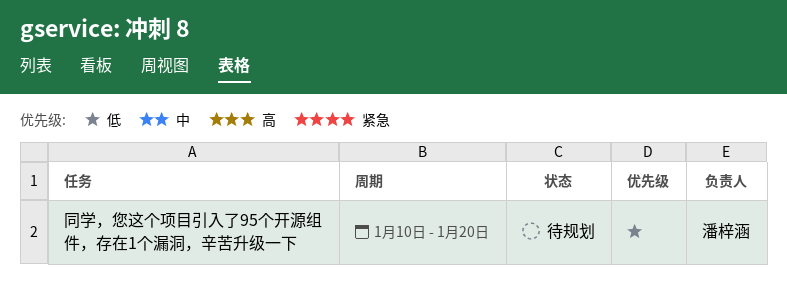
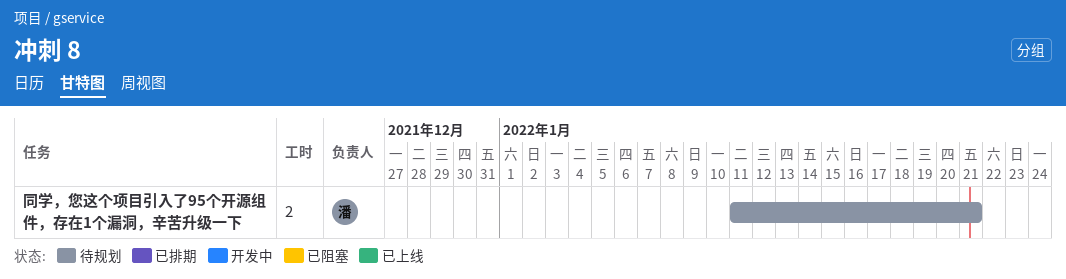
同学，您这个项目引入了95个开源组件，存在1个漏洞，辛苦升级一下, start: Jan 10 -> Jan 11
同学，您这个项目引入了95个开源组件，存在1个漏洞，辛苦升级一下, due: Jan 20 -> Jan 21

